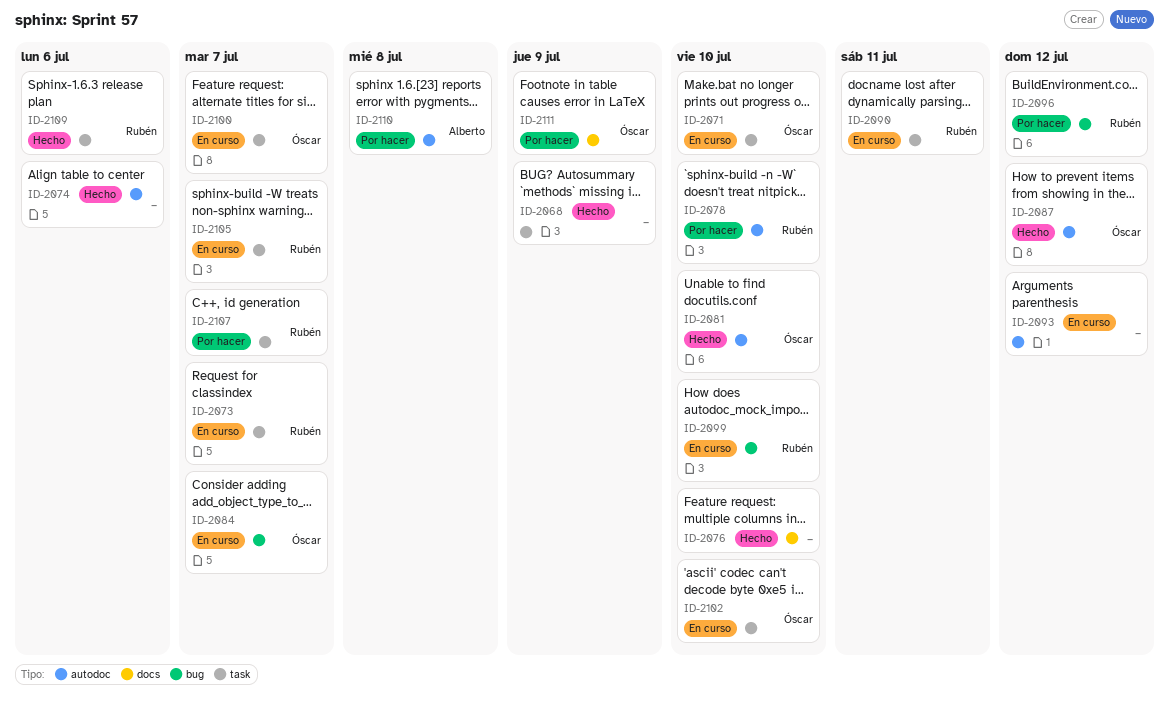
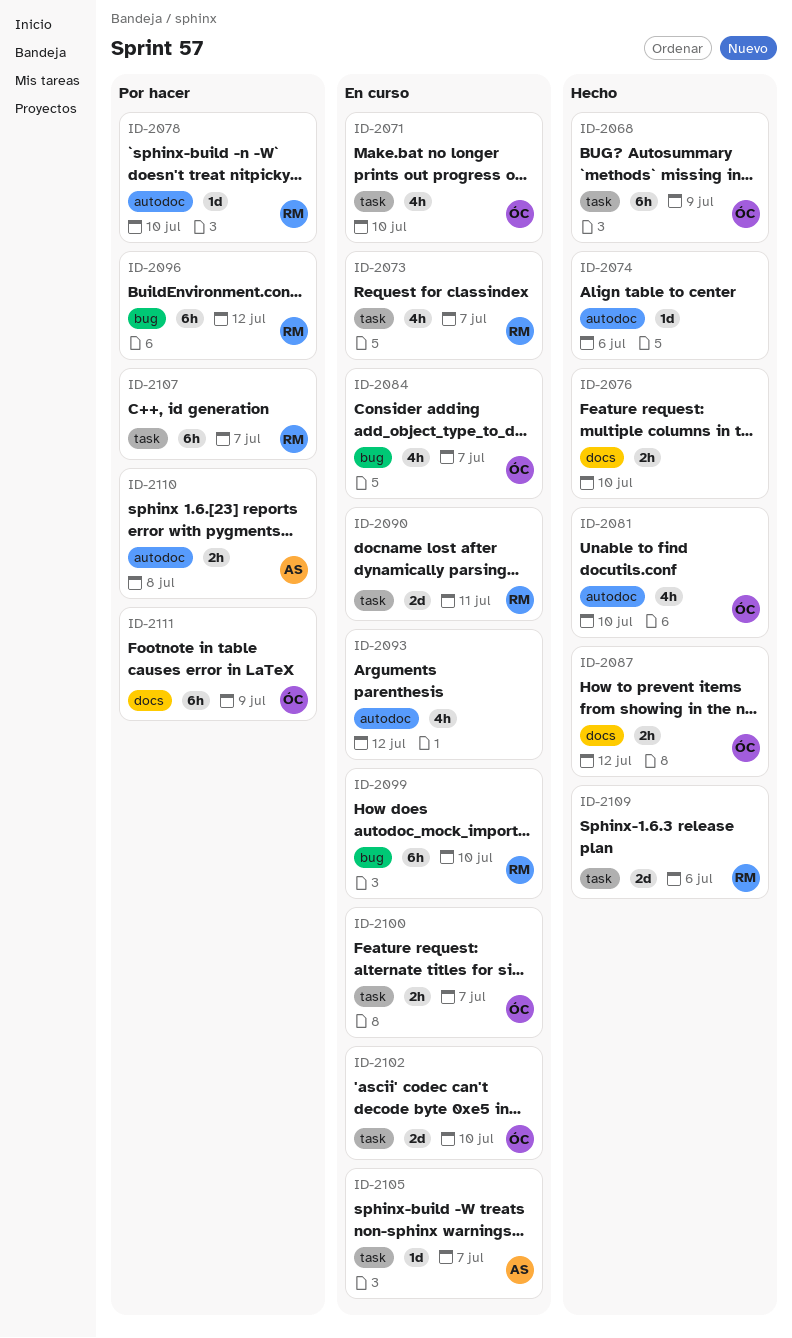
ID-2068, owner: none -> Óscar
ID-2087, label: autodoc -> docs
ID-2105, owner: Rubén -> Alberto

